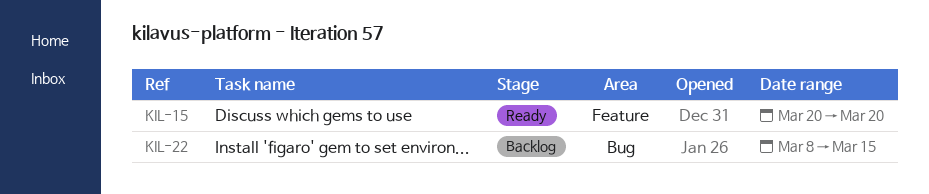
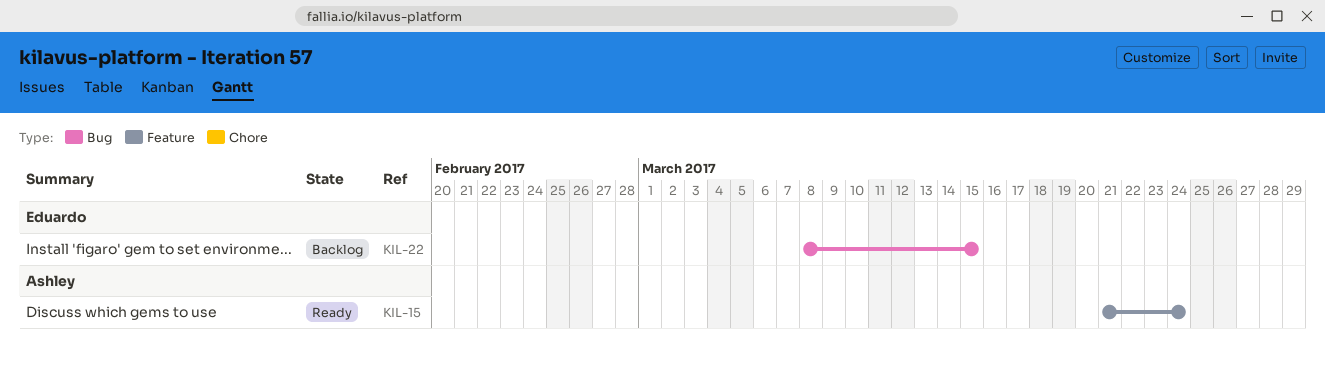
KIL-15, start: Mar 20 -> Mar 21
KIL-15, due: Mar 20 -> Mar 24

